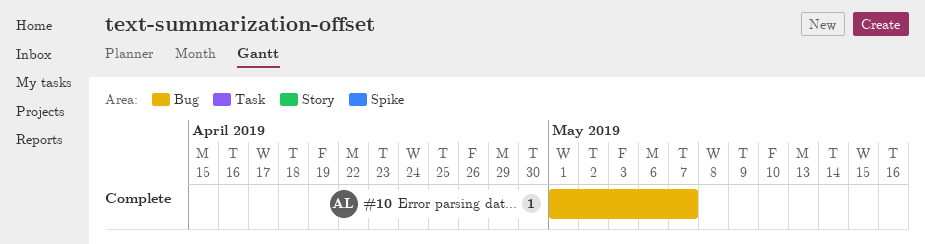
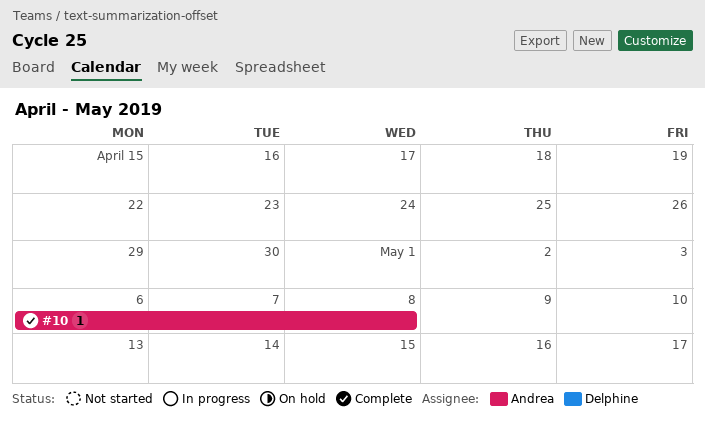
#10, start: May 1 -> May 6
#10, due: May 7 -> May 8

